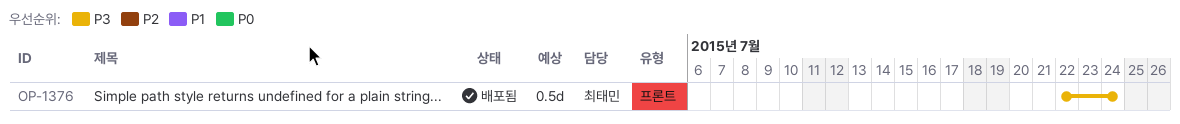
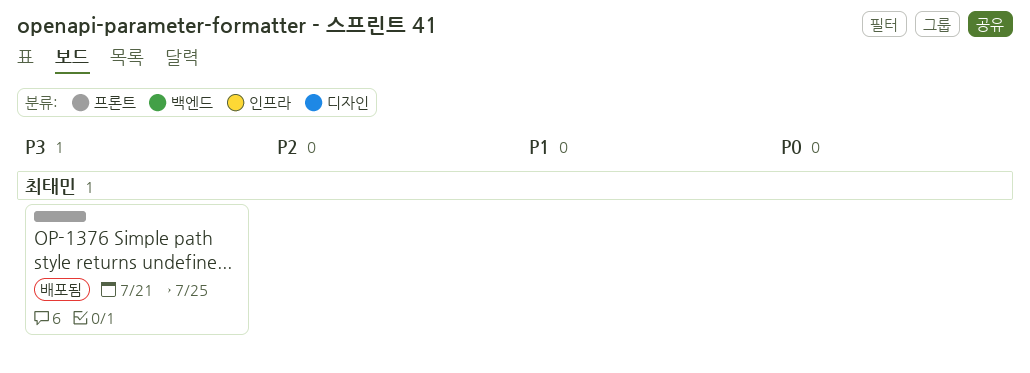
OP-1376, start: Jul 22 -> Jul 21
OP-1376, due: Jul 24 -> Jul 25

